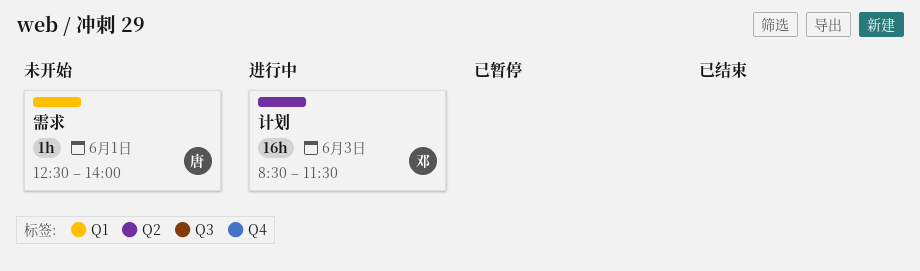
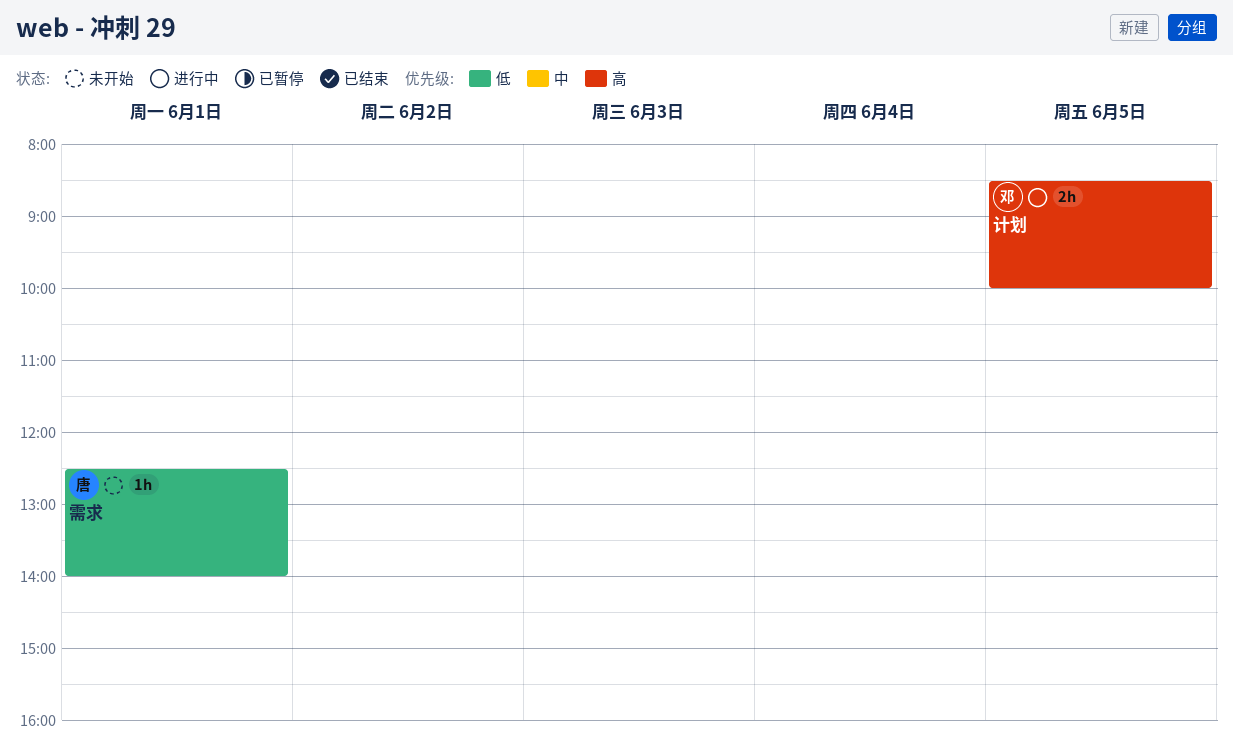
计划, estimate: 16h -> 2h
计划, day: Jun 3 -> Jun 5
计划, ends: 11:30 -> 10:00

